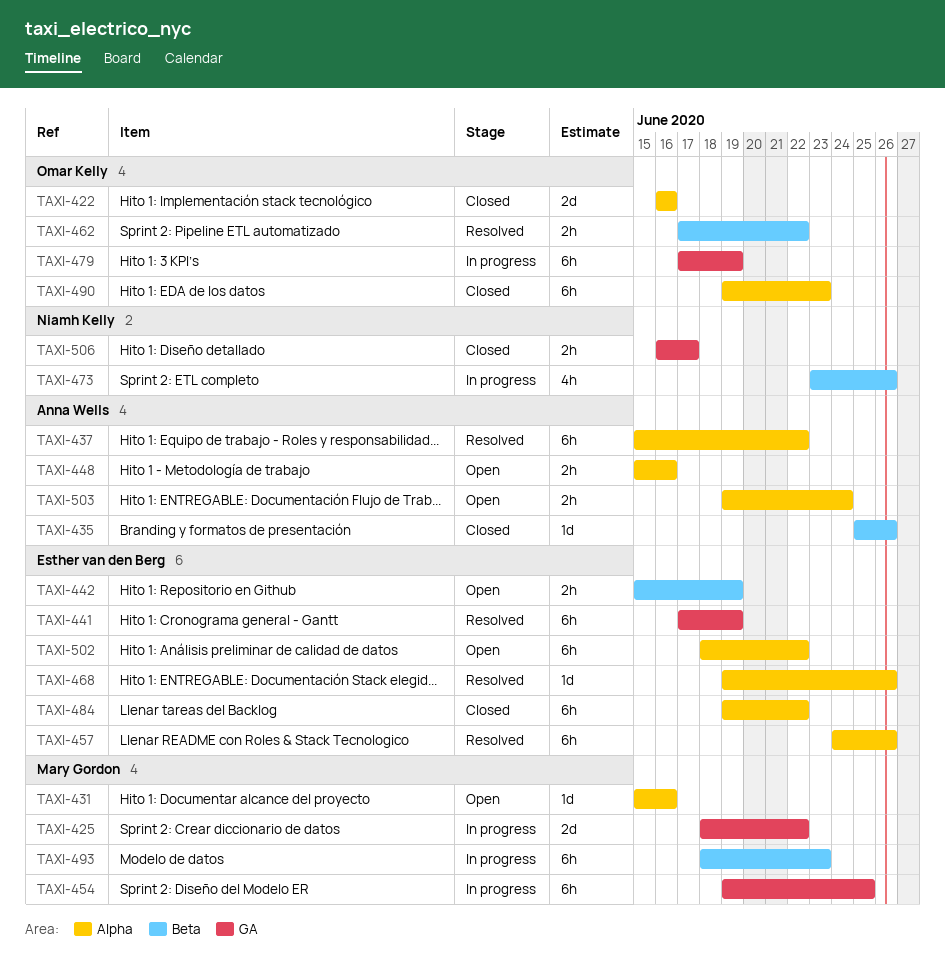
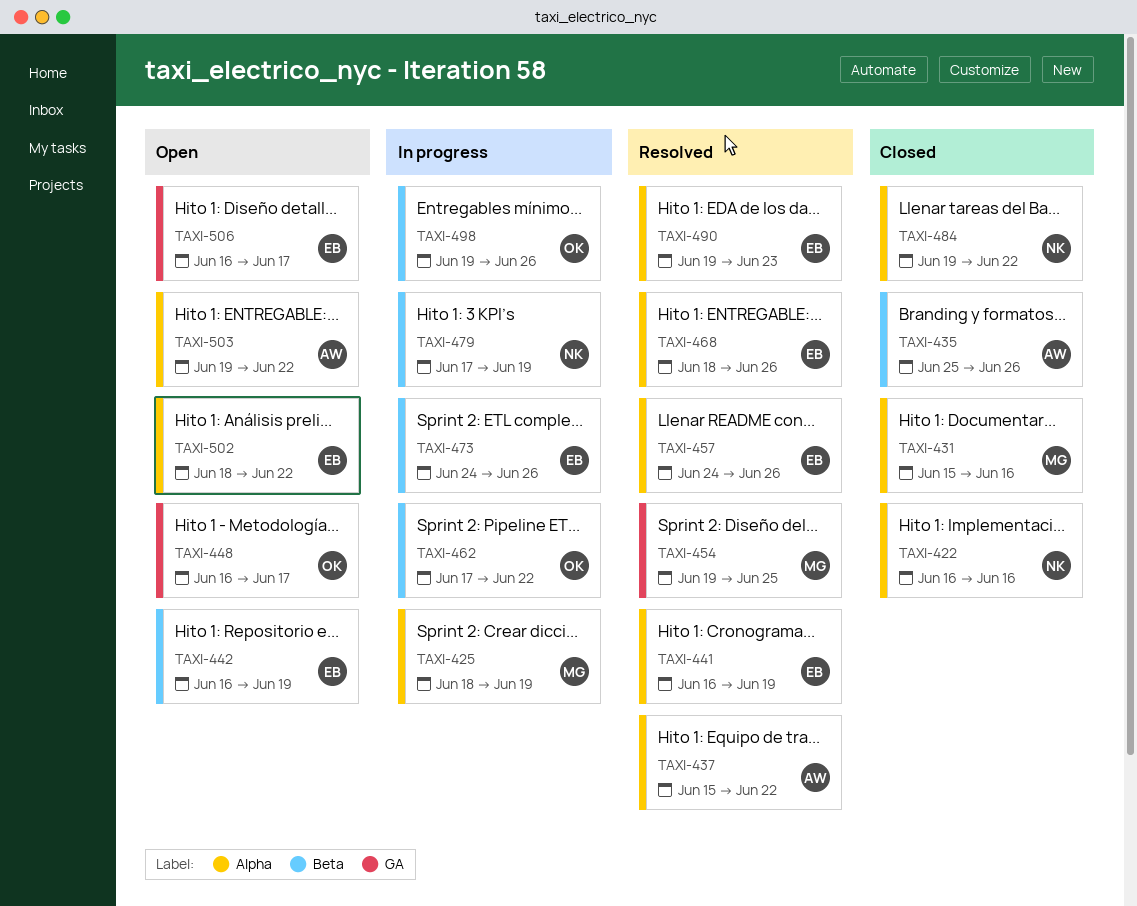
TAXI-422, owner: Omar Kelly -> Niamh Kelly
TAXI-425, label: GA -> Alpha
TAXI-425, due: Jun 22 -> Jun 19
TAXI-431, status: Open -> Closed
TAXI-441, label: GA -> Alpha
TAXI-441, start: Jun 17 -> Jun 16
TAXI-442, start: Jun 15 -> Jun 16
TAXI-448, owner: Anna Wells -> Omar Kelly
TAXI-448, label: Alpha -> GA
TAXI-448, start: Jun 15 -> Jun 16
TAXI-448, due: Jun 16 -> Jun 17
TAXI-454, status: In progress -> Resolved
TAXI-462, status: Resolved -> In progress
TAXI-468, start: Jun 19 -> Jun 18
TAXI-473, owner: Niamh Kelly -> Esther van den Berg
TAXI-473, start: Jun 23 -> Jun 24
TAXI-479, owner: Omar Kelly -> Niamh Kelly
TAXI-479, label: GA -> Beta
TAXI-484, owner: Esther van den Berg -> Niamh Kelly
TAXI-490, status: Closed -> Resolved
TAXI-490, owner: Omar Kelly -> Esther van den Berg
TAXI-493: present -> none
TAXI-498: none -> present
TAXI-503, due: Jun 24 -> Jun 22
TAXI-506, status: Closed -> Open
TAXI-506, owner: Niamh Kelly -> Esther van den Berg

